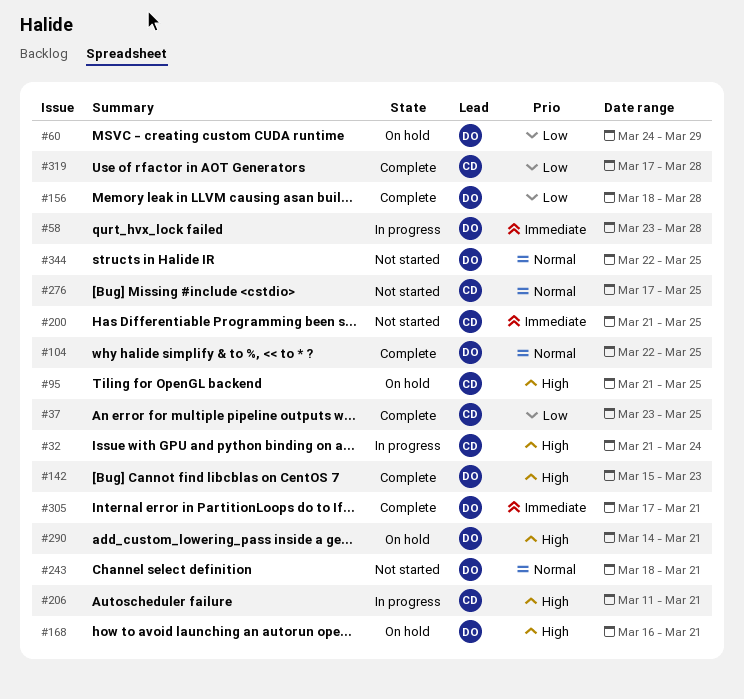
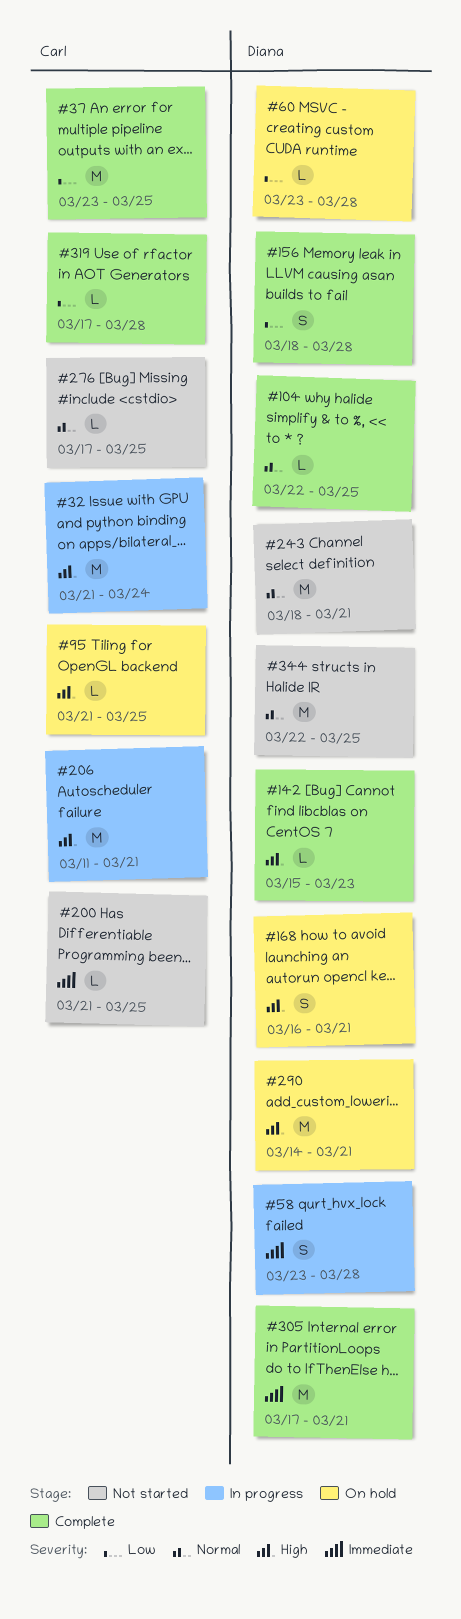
#60, start: Mar 24 -> Mar 23
#60, due: Mar 29 -> Mar 28

